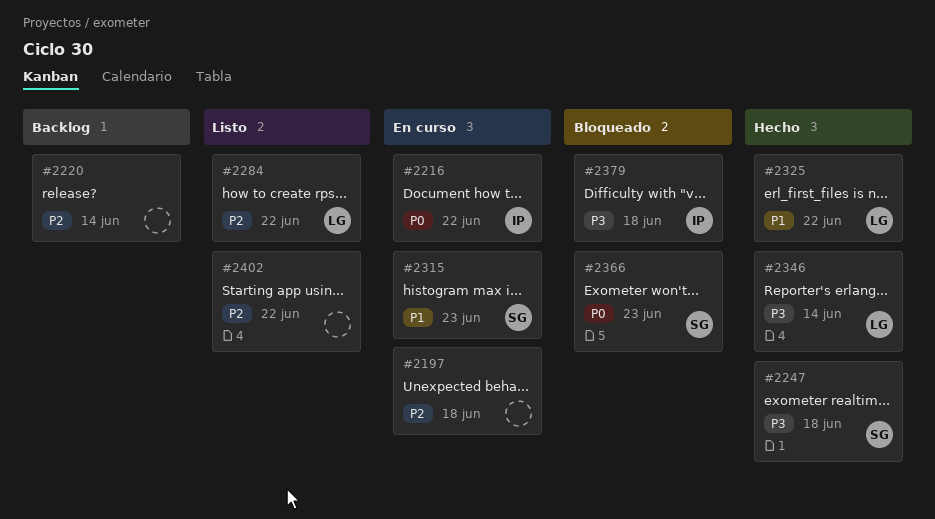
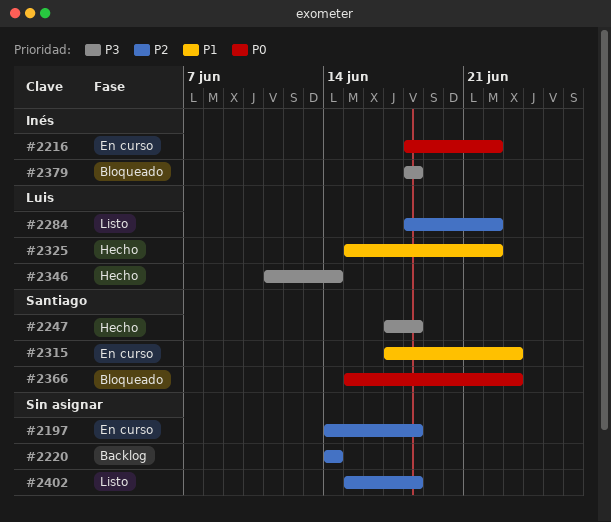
#2402, due: Jun 22 -> Jun 18

